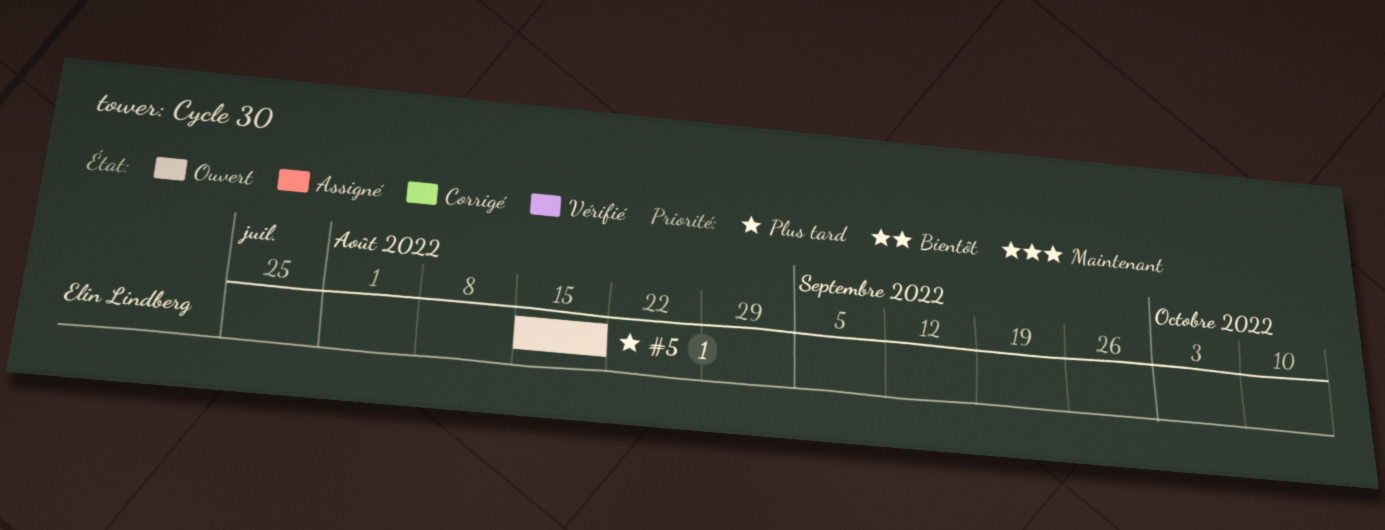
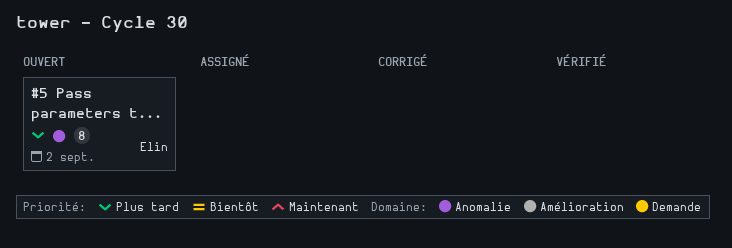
#5, estimate: 1 -> 8
#5, due: Aug 19 -> Sep 2

